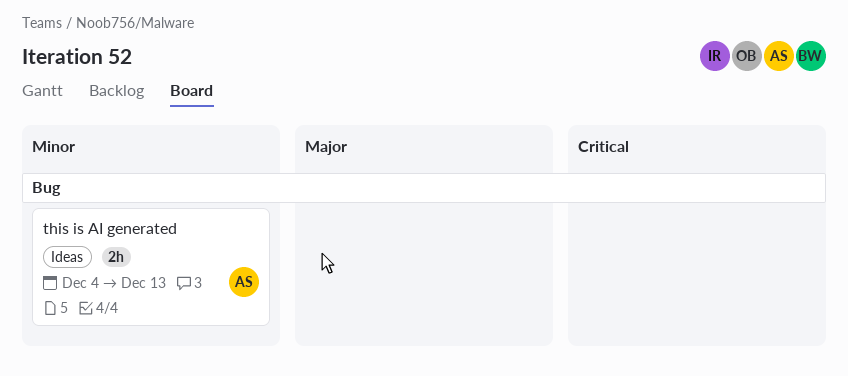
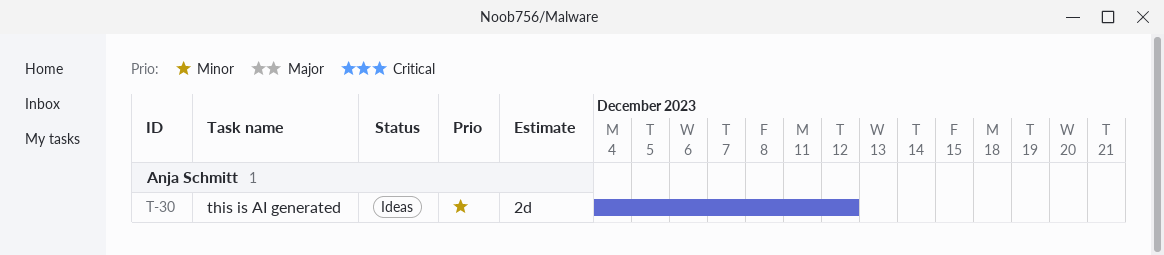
this is AI generated, estimate: 2h -> 2d
this is AI generated, due: Dec 13 -> Dec 12

